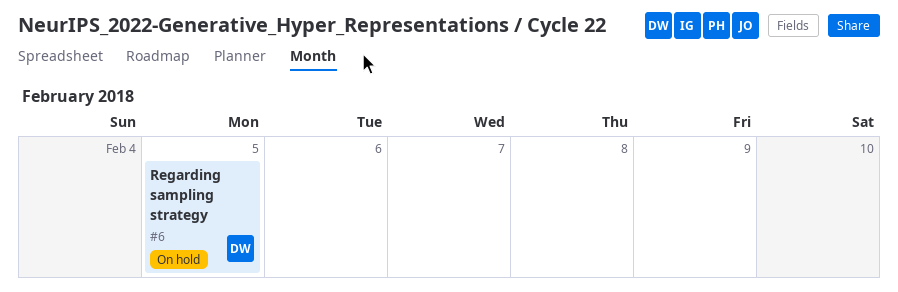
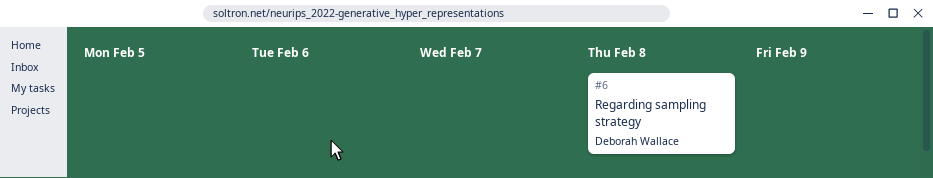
#6, due: Feb 5 -> Feb 8

